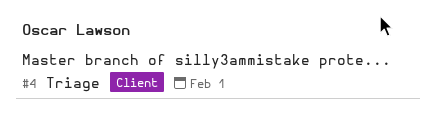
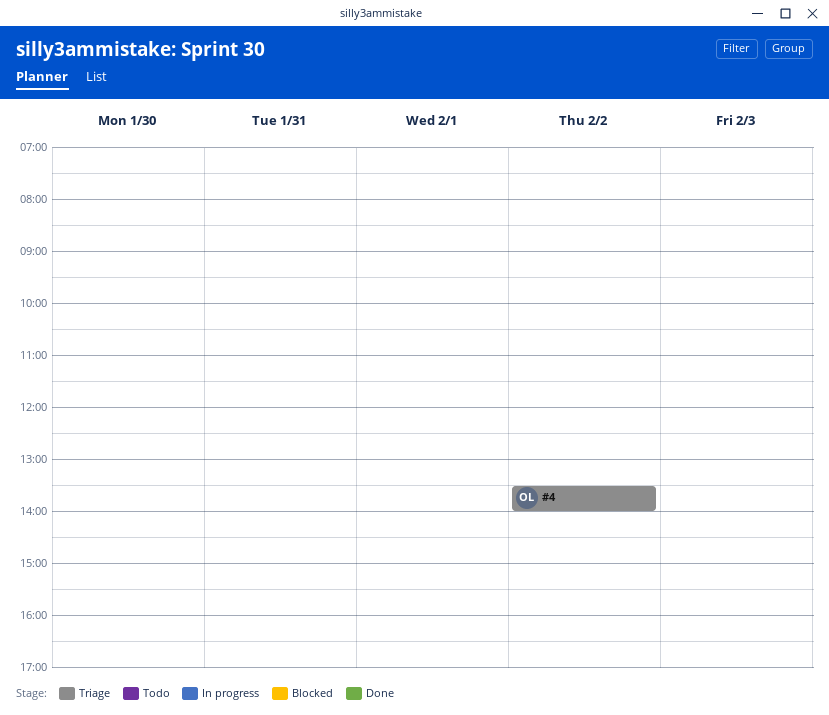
#4, day: Feb 1 -> Feb 2

